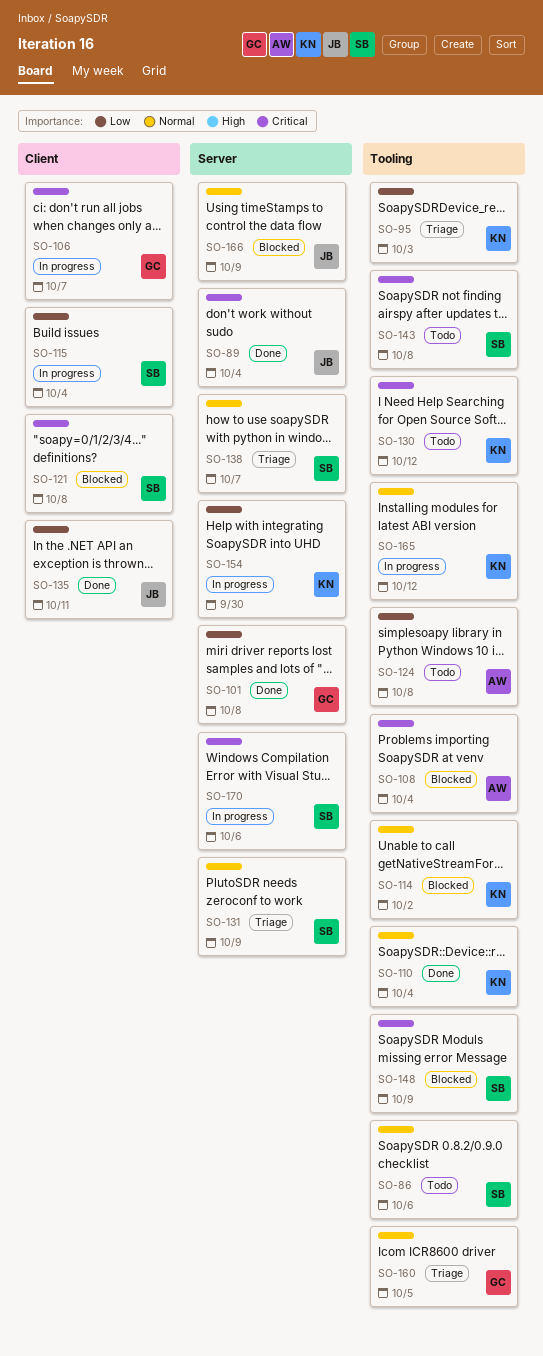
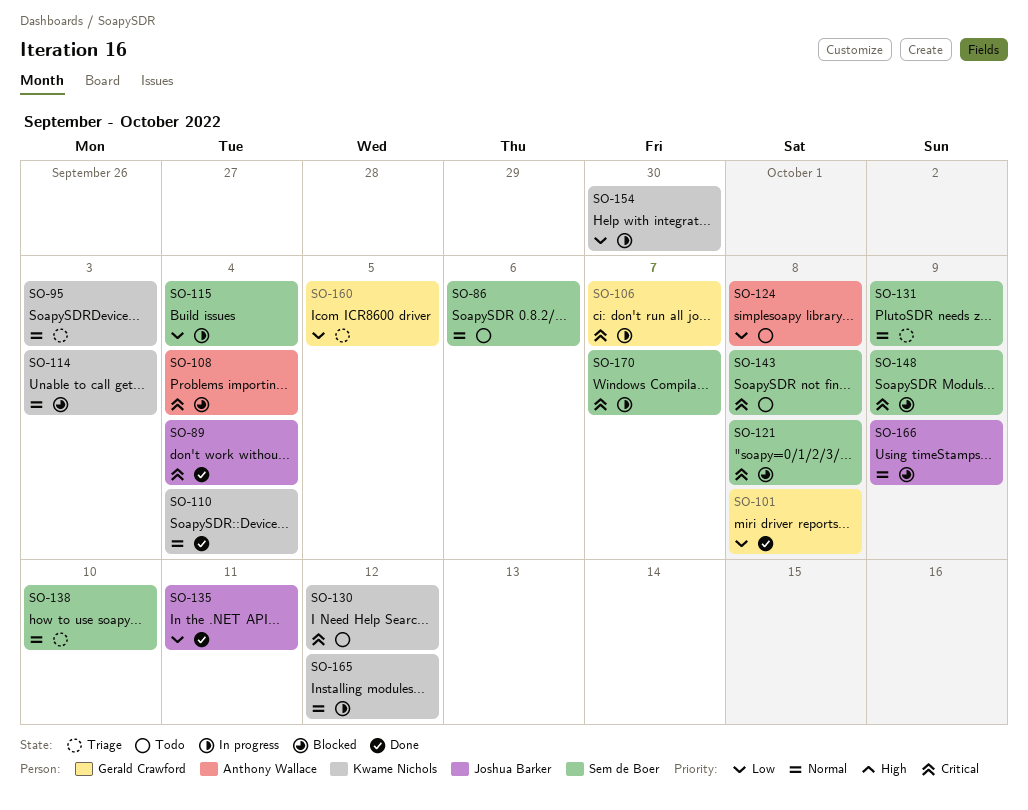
SO-95, priority: Low -> Normal
SO-114, due: Oct 2 -> Oct 3
SO-138, due: Oct 7 -> Oct 10
SO-160, priority: Normal -> Low
SO-170, due: Oct 6 -> Oct 7

